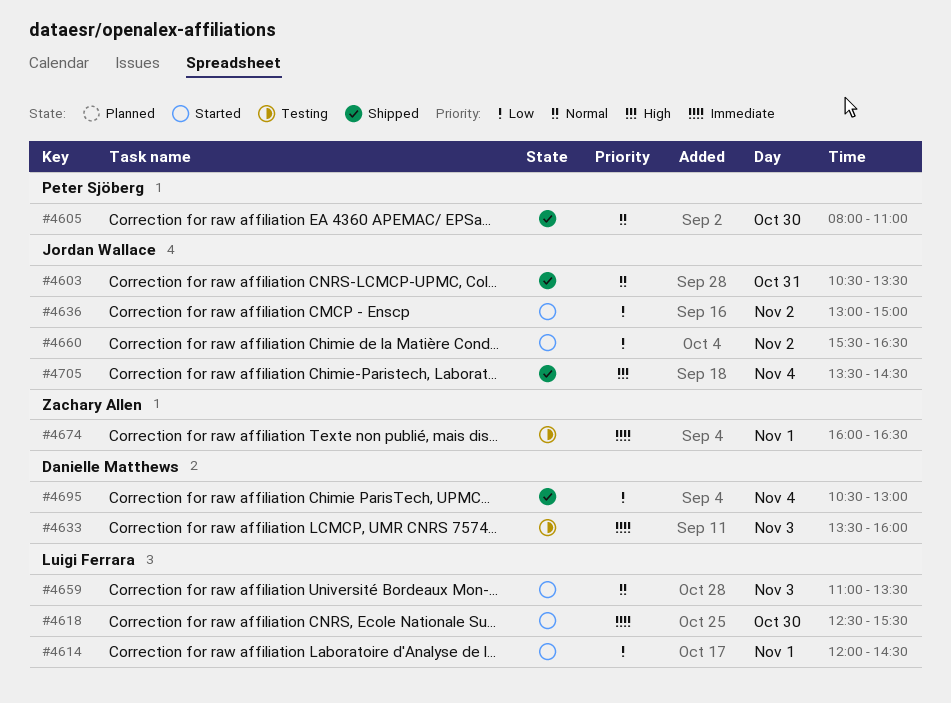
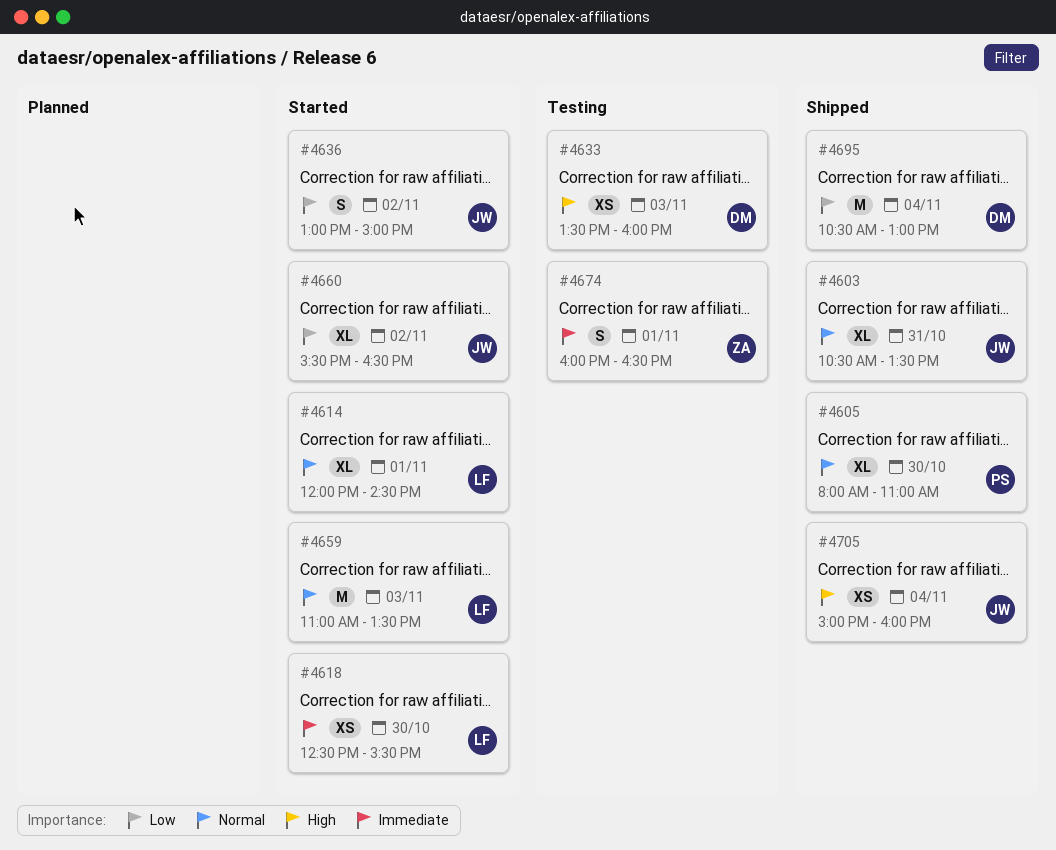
#4614, priority: Low -> Normal
#4633, priority: Immediate -> High
#4705, begins: 13:30 -> 15:00
#4705, ends: 14:30 -> 16:00

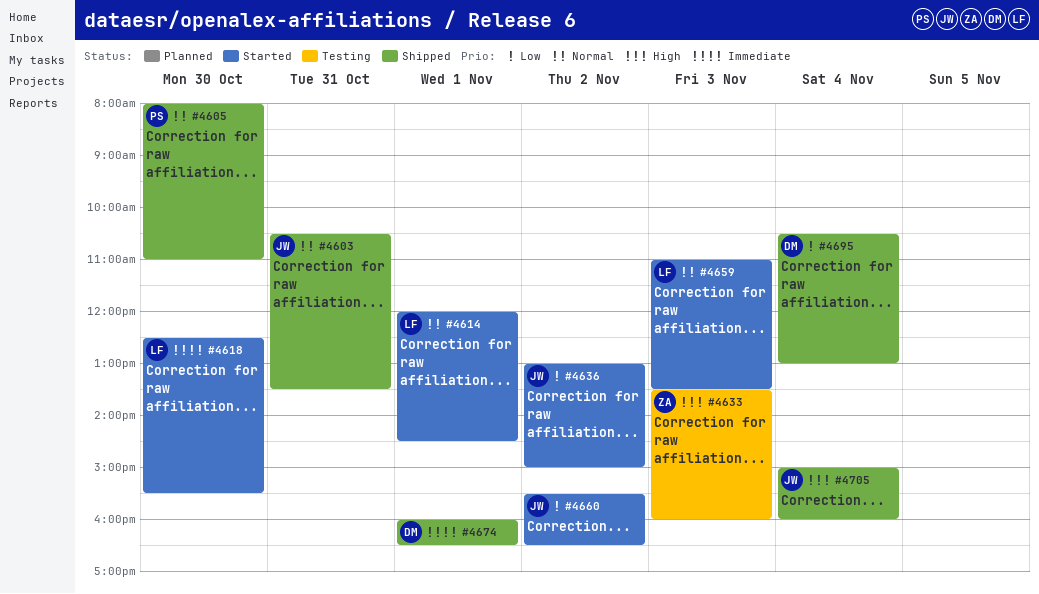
#4633, owner: DM -> ZA
#4674, status: Testing -> Shipped
#4674, owner: ZA -> DM

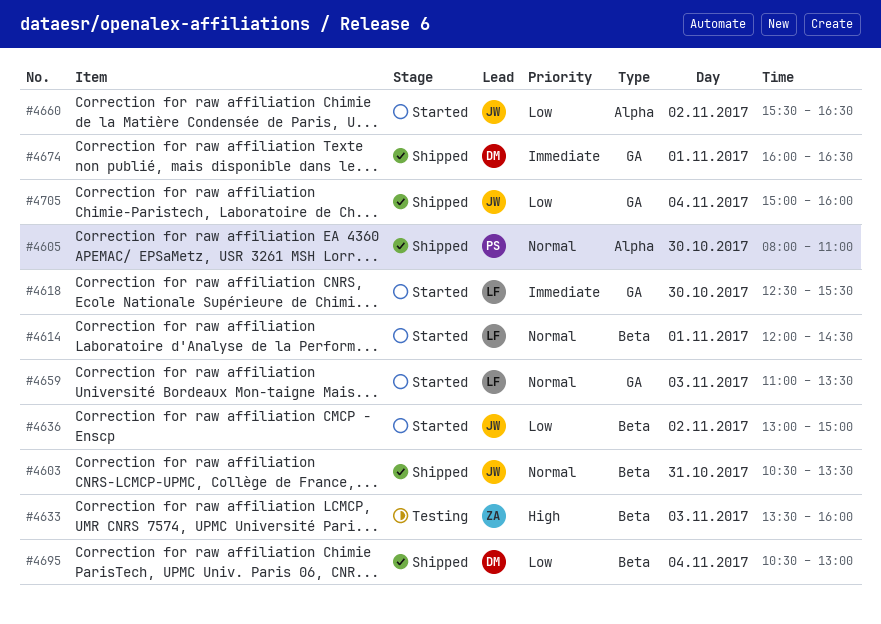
#4705, priority: High -> Low

